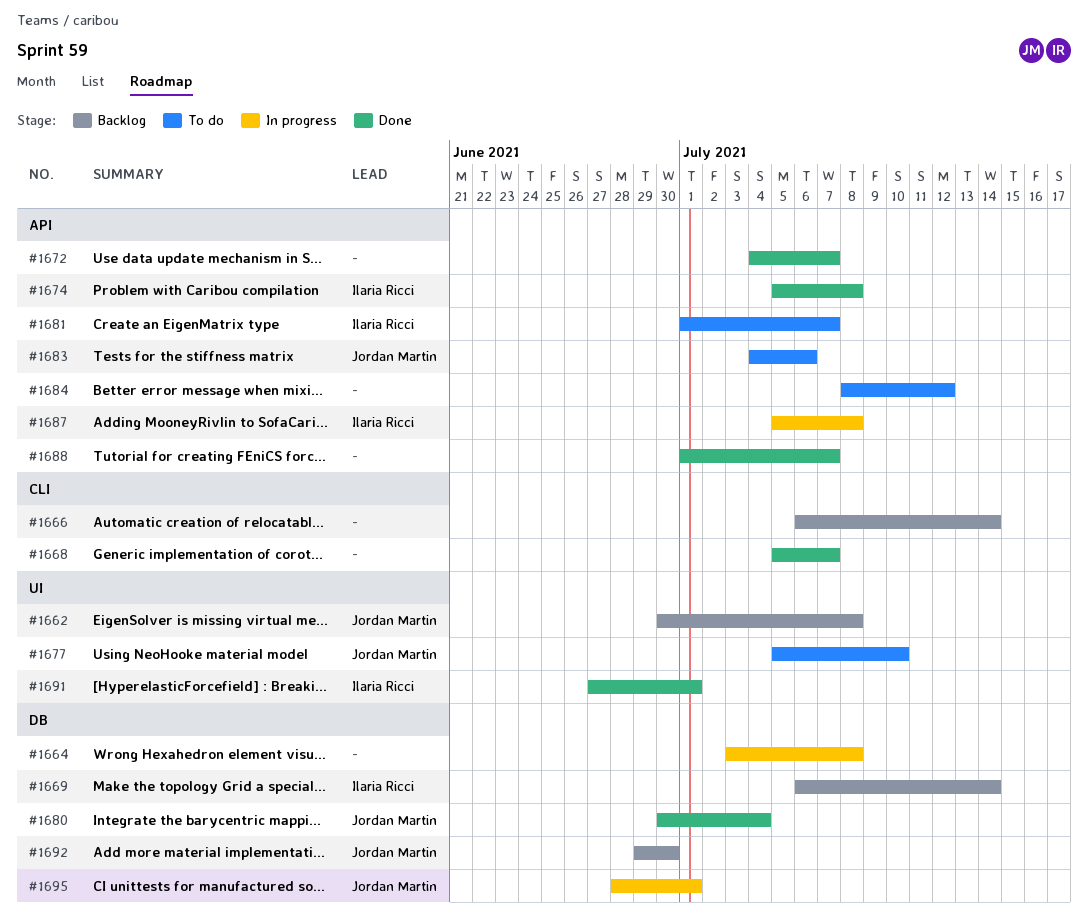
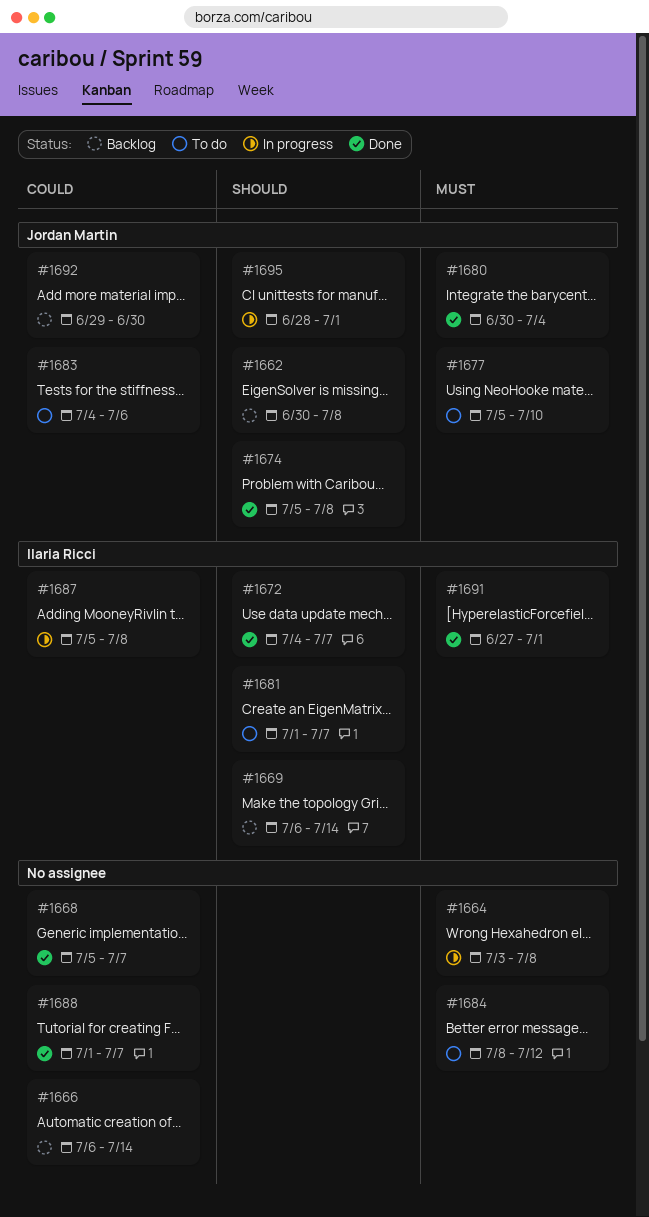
#1672, owner: none -> Ilaria Ricci
#1674, owner: Ilaria Ricci -> Jordan Martin

